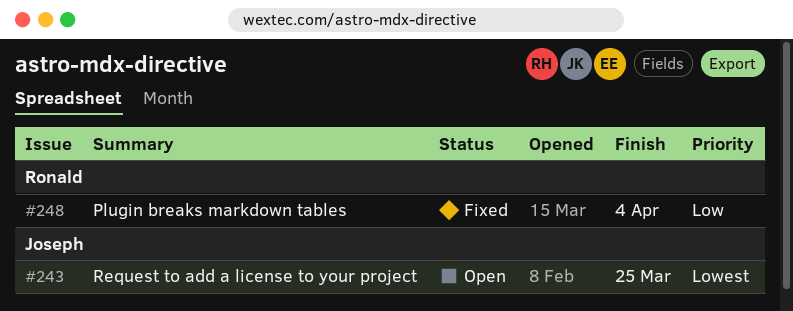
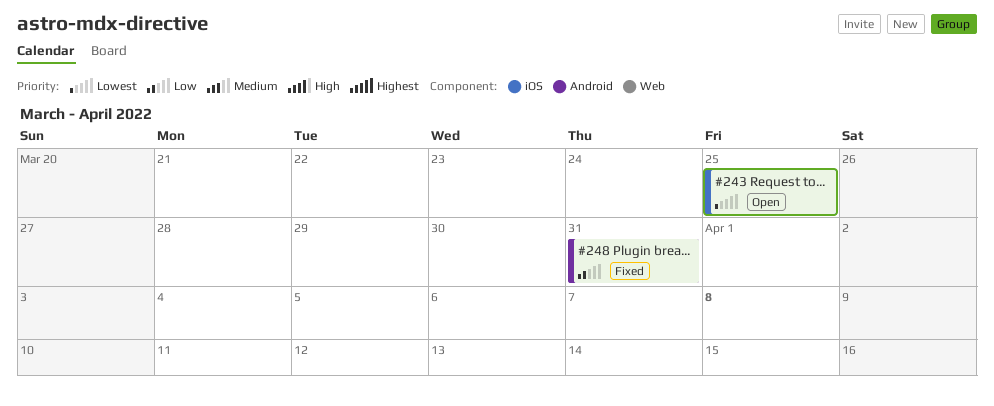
#248, due: Apr 4 -> Mar 31

